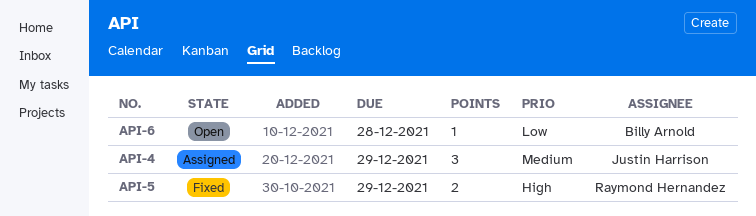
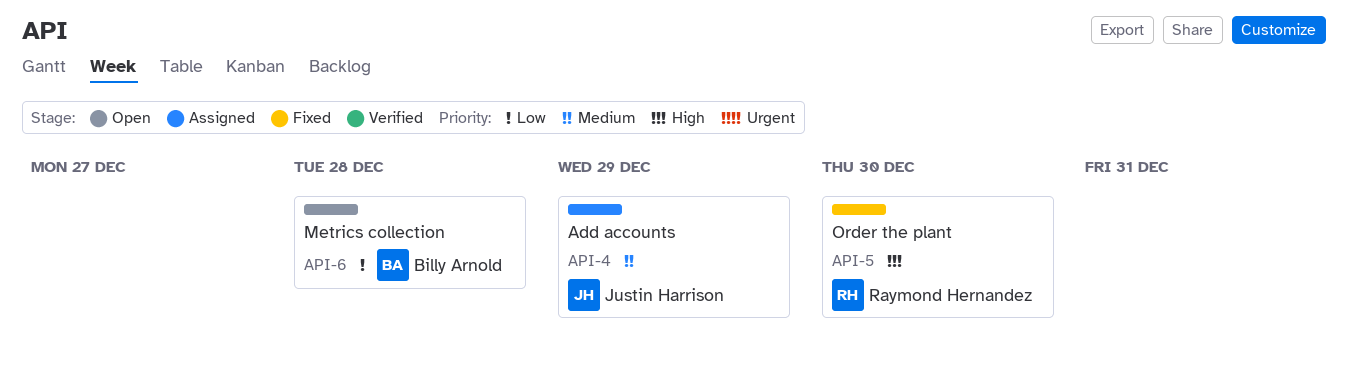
API-5, due: Dec 29 -> Dec 30

